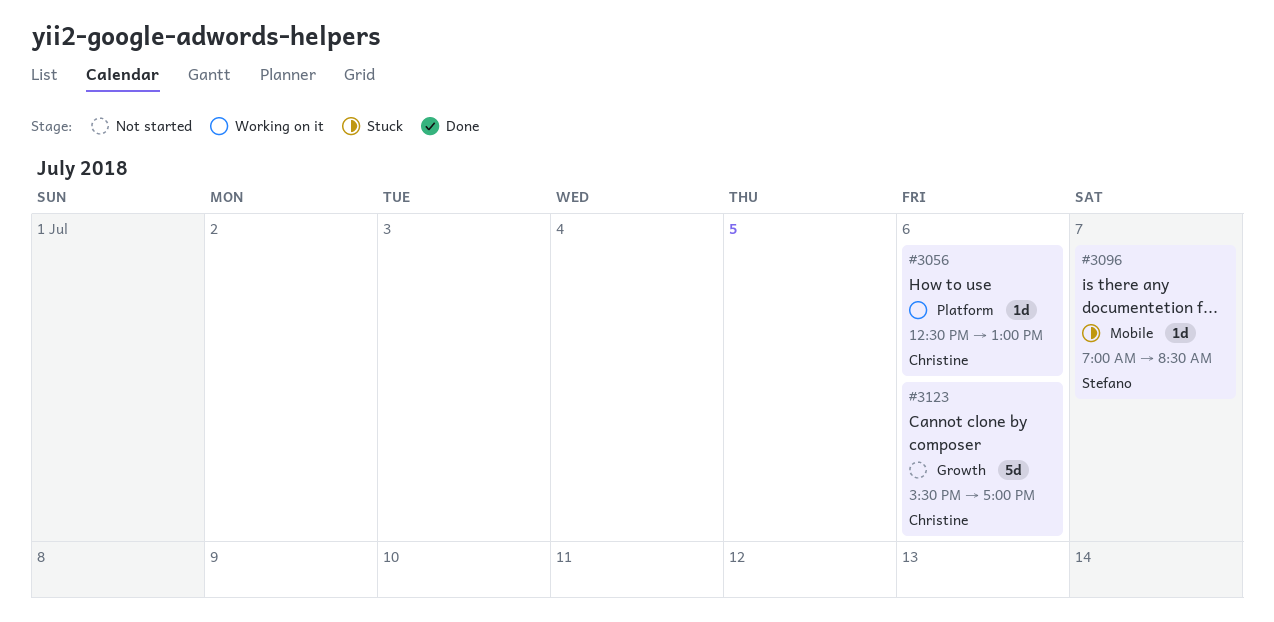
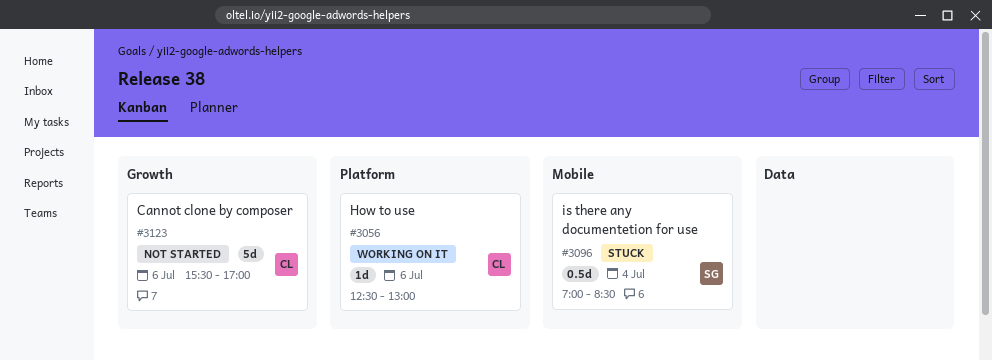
#3096, estimate: 1d -> 0.5d
#3096, day: Jul 7 -> Jul 4

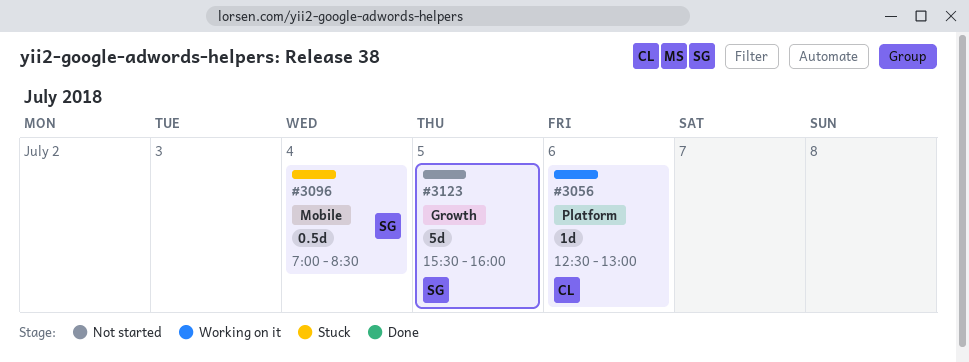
#3123, owner: CL -> SG
#3123, day: Jul 6 -> Jul 5
#3123, ends: 17:00 -> 16:00

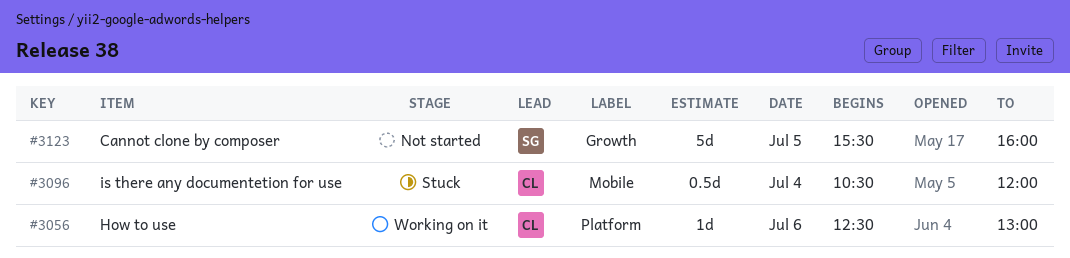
#3096, owner: SG -> CL
#3096, begins: 07:00 -> 10:30
#3096, ends: 08:30 -> 12:00

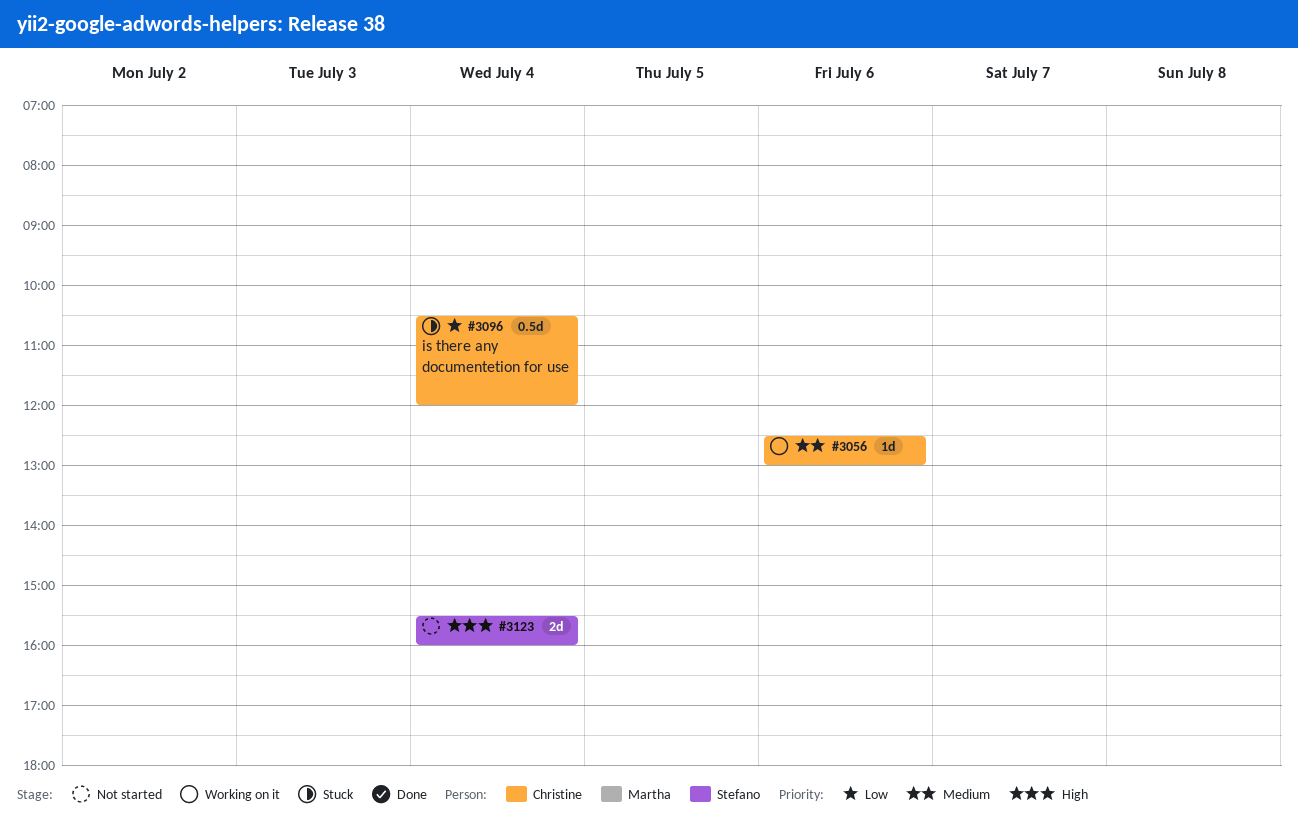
#3123, estimate: 5d -> 2d
#3123, day: Jul 5 -> Jul 4

